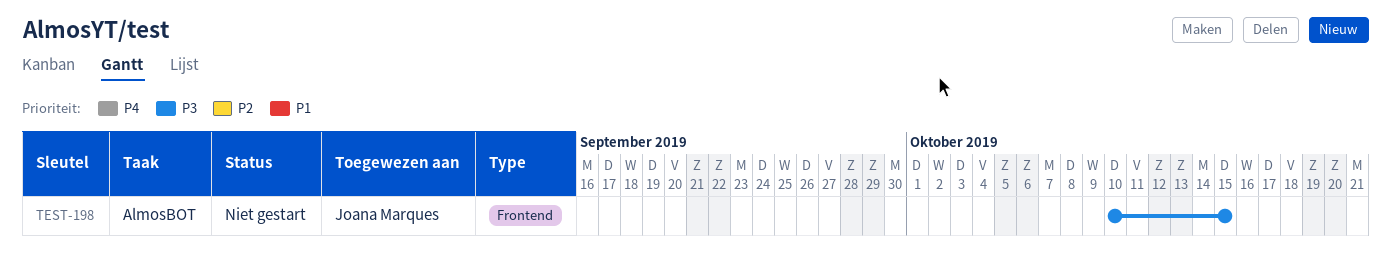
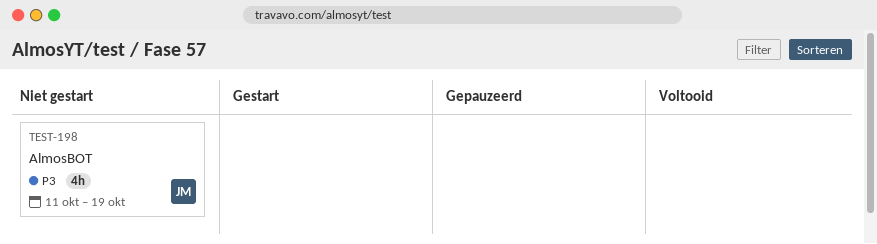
TEST-198, start: Oct 10 -> Oct 11
TEST-198, due: Oct 15 -> Oct 19

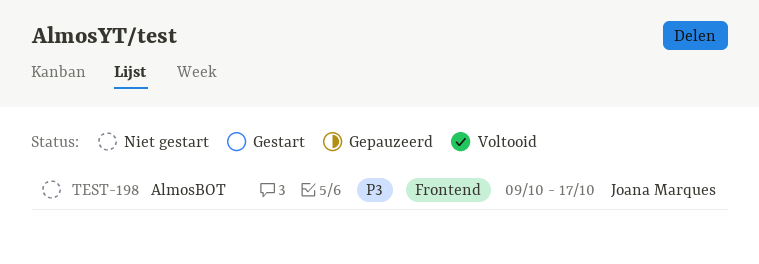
TEST-198, start: Oct 11 -> Oct 9
TEST-198, due: Oct 19 -> Oct 17

